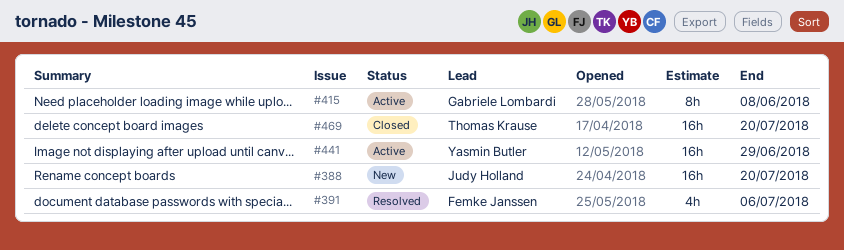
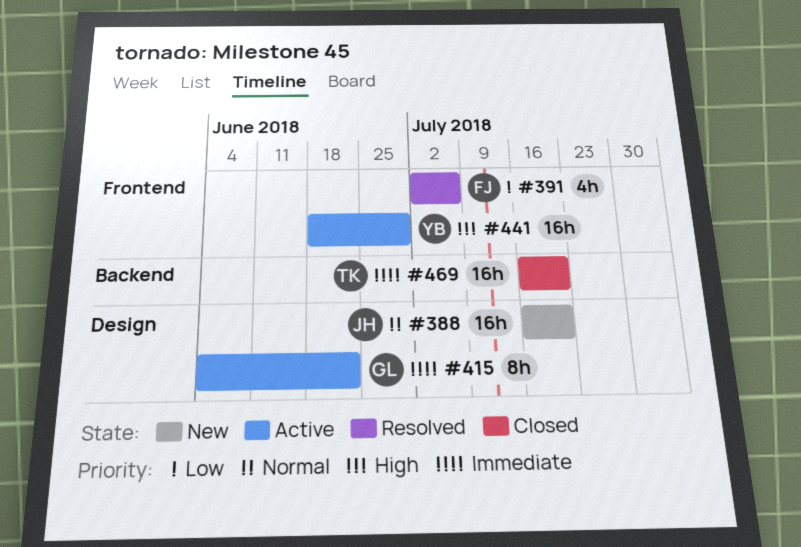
#415, due: Jun 8 -> Jun 22

